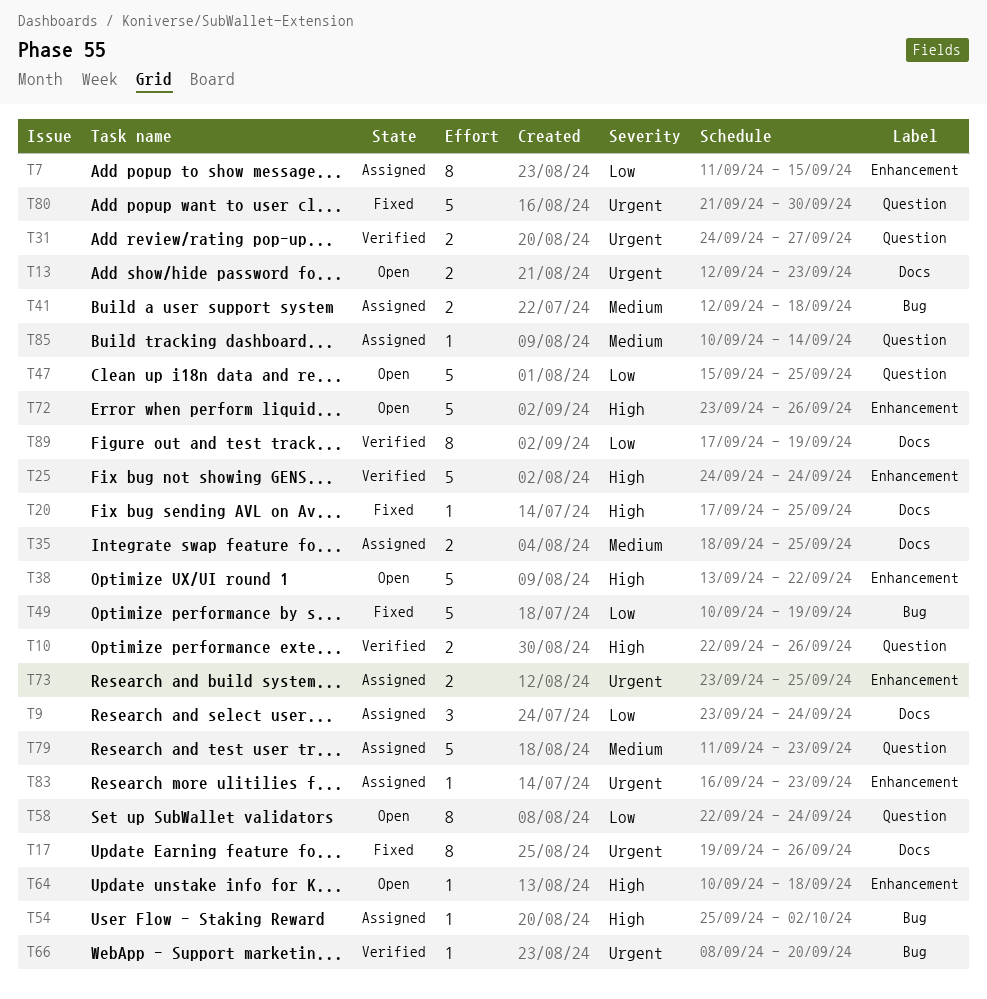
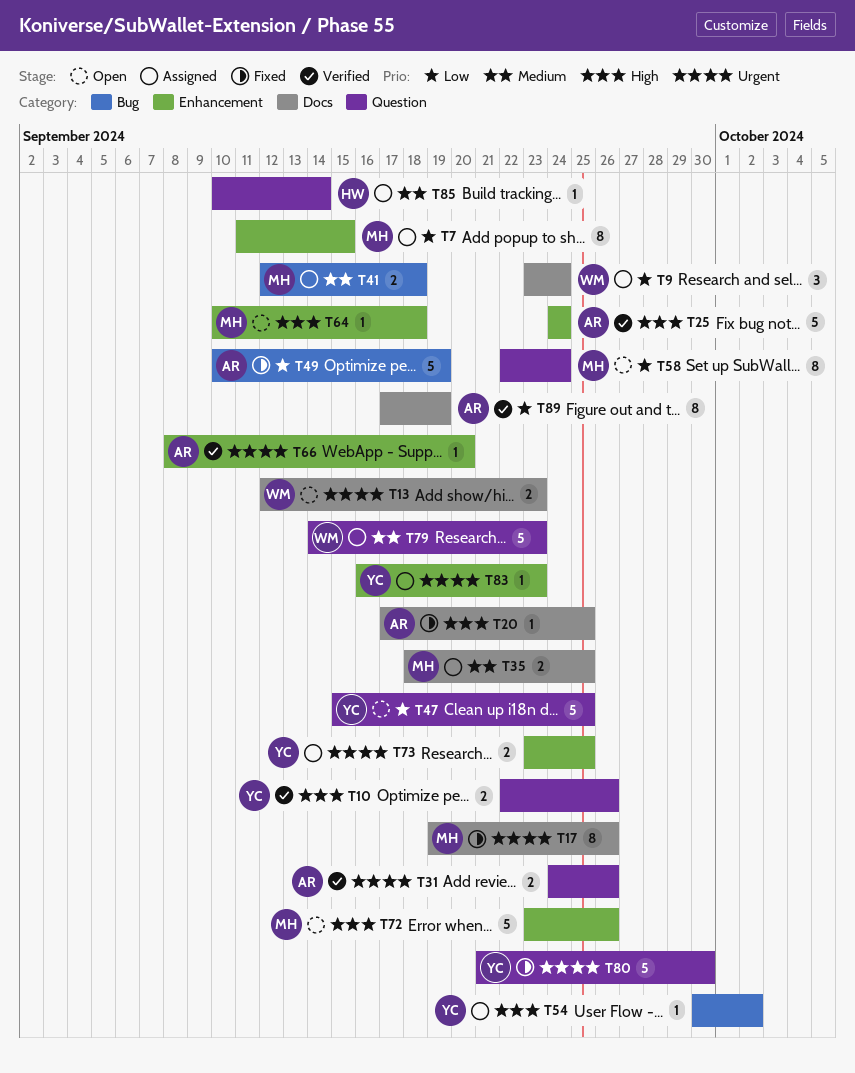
T31, due: Sep 27 -> Sep 26
T38: present -> none
T54, start: Sep 25 -> Sep 30
T66, label: Bug -> Enhancement
T79, start: Sep 11 -> Sep 14

